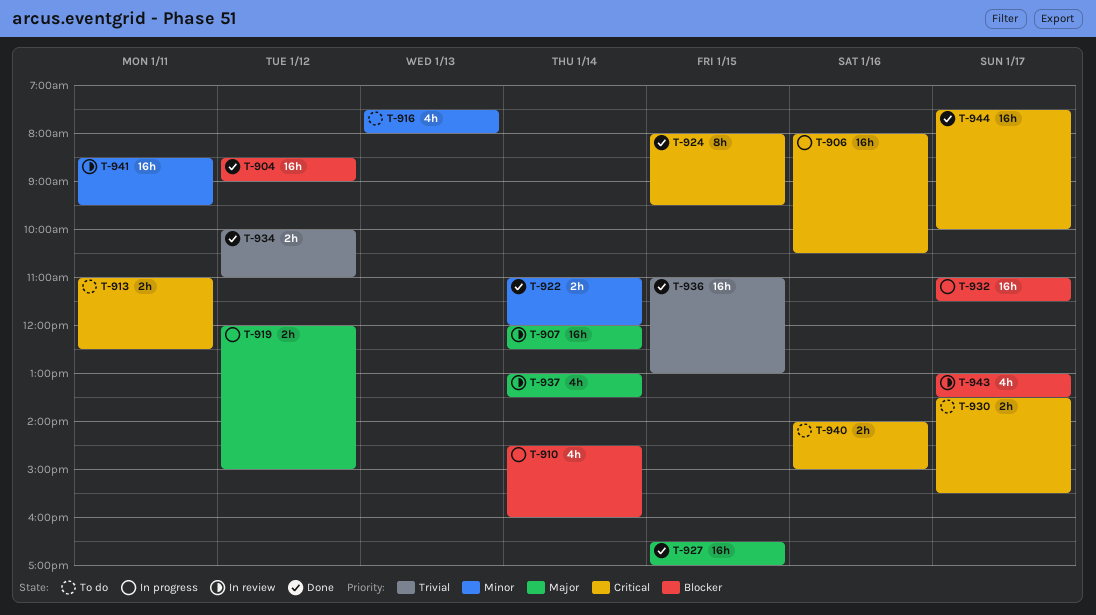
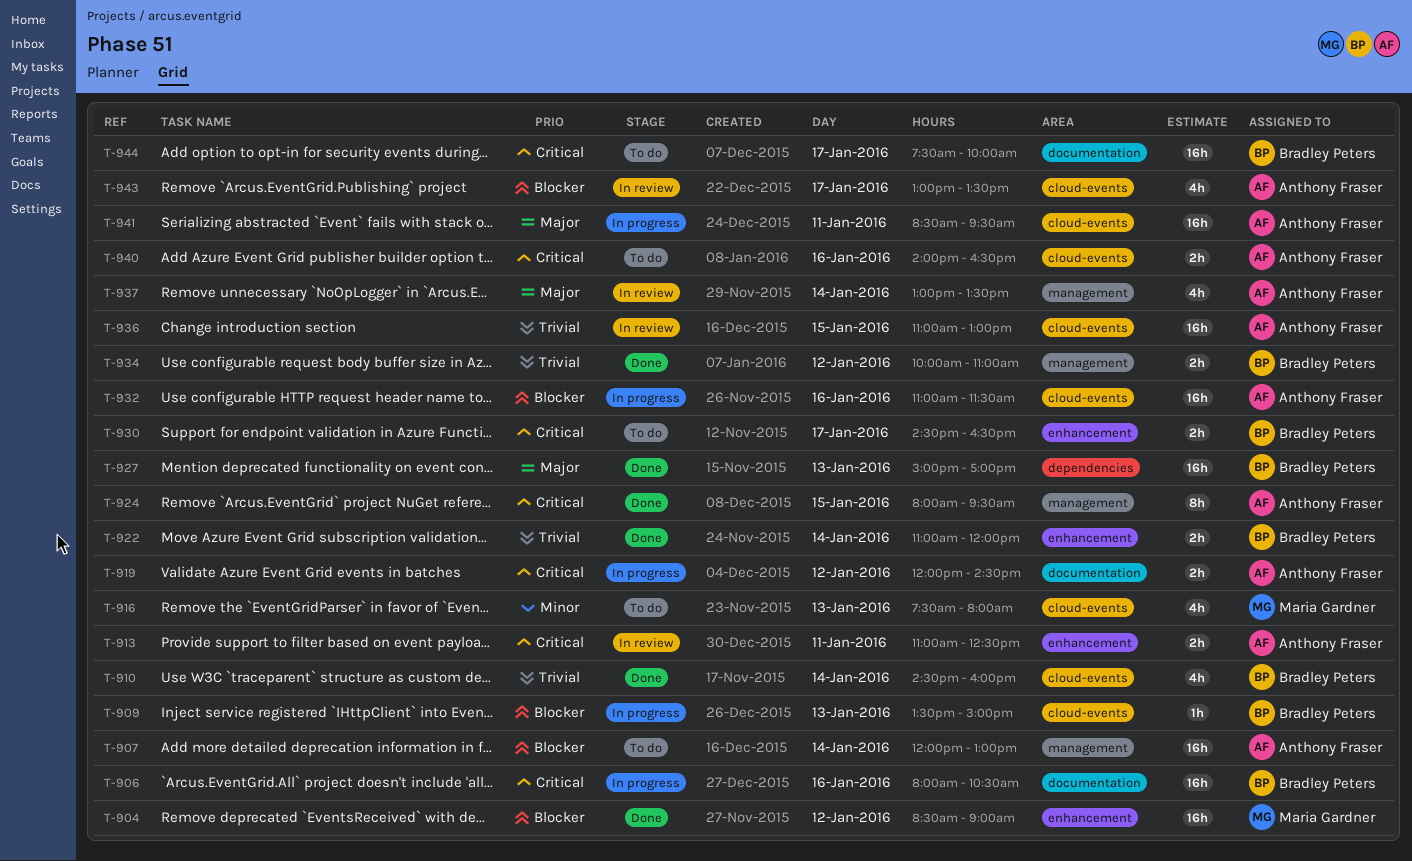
T-907, status: In review -> To do
T-907, priority: Major -> Blocker
T-907, ends: 12:30 -> 13:00
T-909: none -> present
T-910, status: In progress -> Done
T-910, priority: Blocker -> Trivial
T-913, status: To do -> In review
T-919, priority: Major -> Critical
T-919, ends: 15:00 -> 14:30
T-922, priority: Minor -> Trivial
T-927, day: Jan 15 -> Jan 13
T-927, begins: 16:30 -> 15:00
T-930, begins: 13:30 -> 14:30
T-930, ends: 15:30 -> 16:30
T-932, day: Jan 17 -> Jan 16
T-936, status: Done -> In review
T-940, ends: 15:00 -> 16:30
T-941, status: In review -> In progress
T-941, priority: Minor -> Major
T-944, status: Done -> To do

